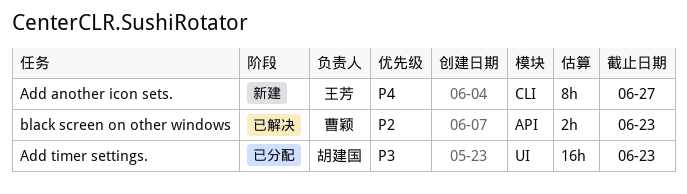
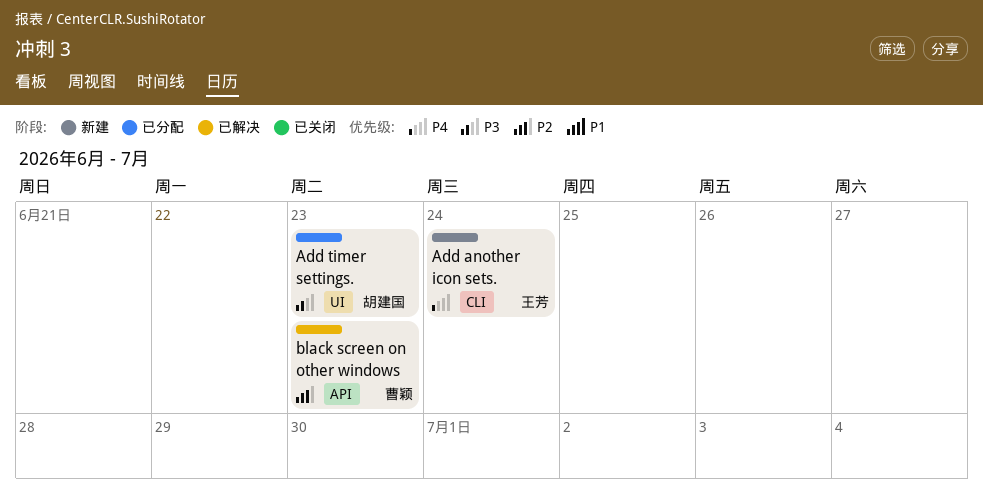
Add another icon sets., due: Jun 27 -> Jun 24

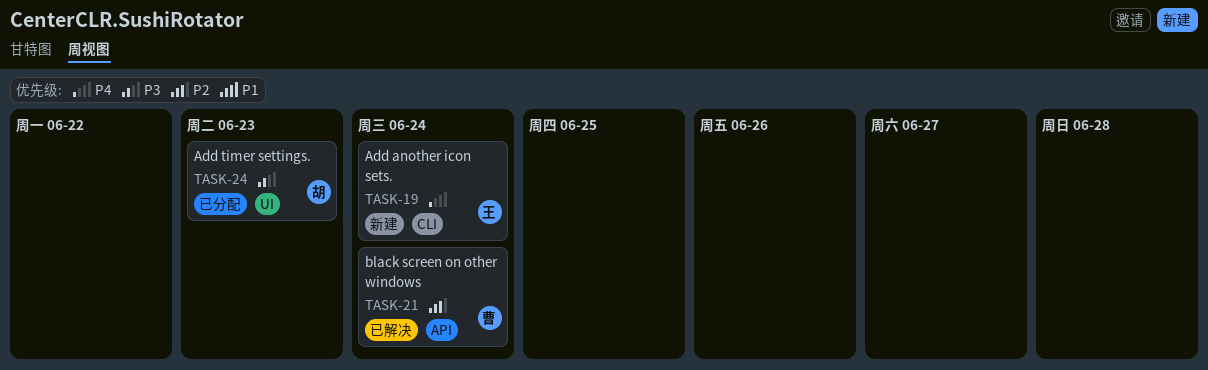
black screen on other windows, due: Jun 23 -> Jun 24

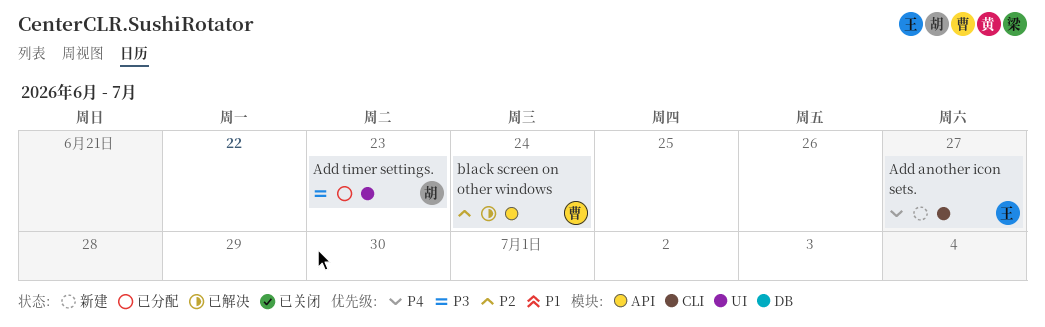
Add another icon sets., due: Jun 24 -> Jun 27

